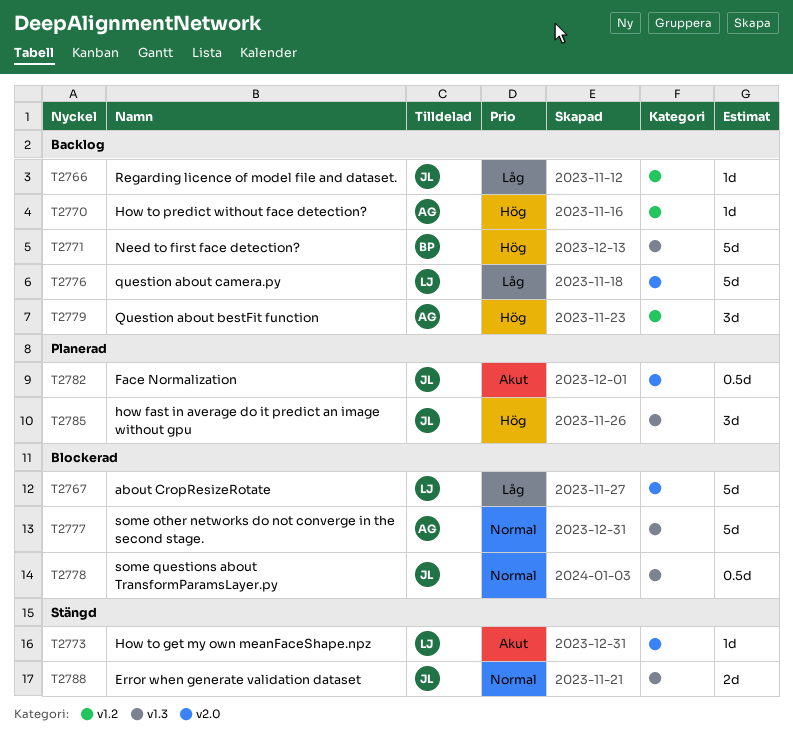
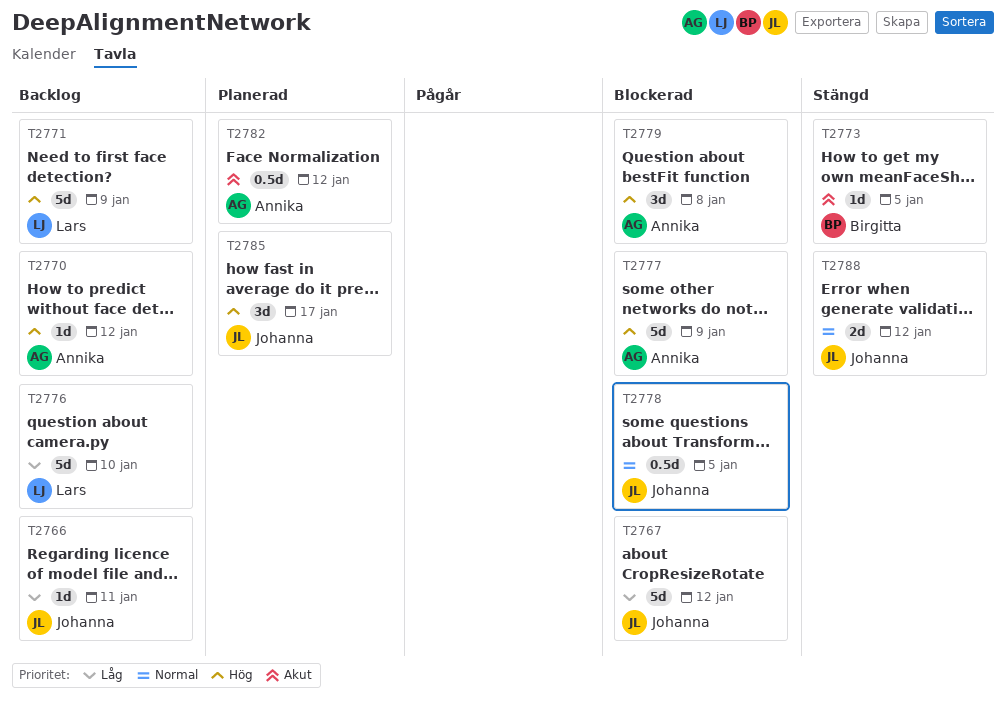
T2767, owner: Lars -> Johanna
T2771, owner: Birgitta -> Lars
T2773, owner: Lars -> Birgitta
T2777, priority: Normal -> Hög
T2779, status: Backlog -> Blockerad
T2782, owner: Johanna -> Annika

